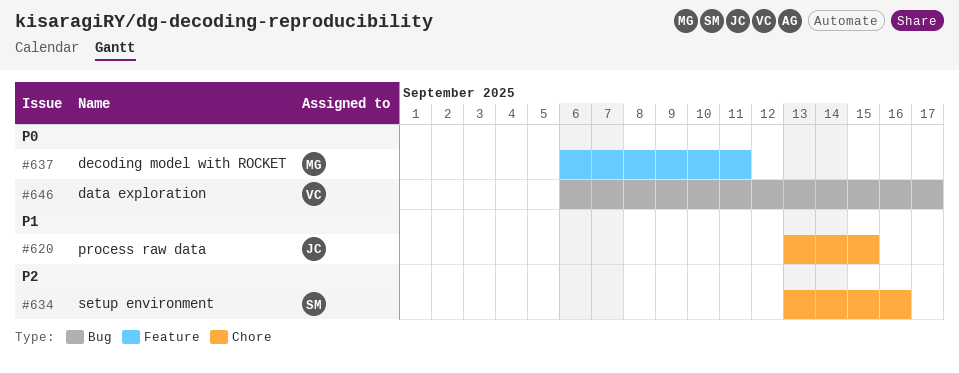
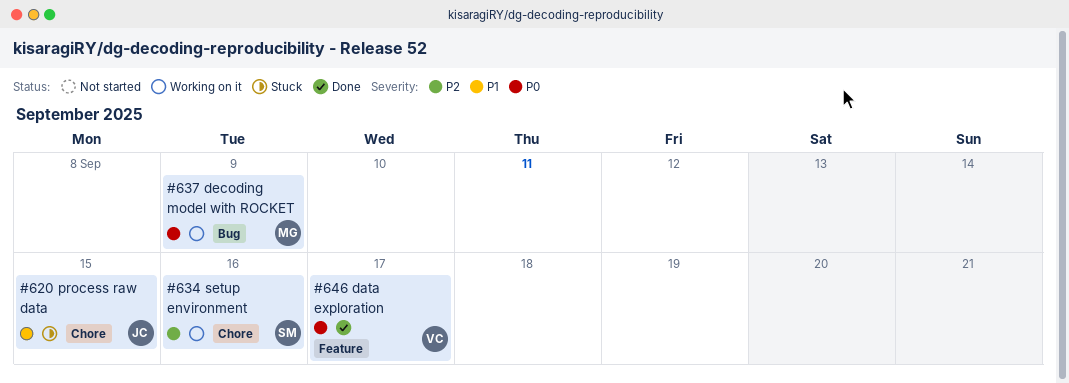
#637, label: Feature -> Bug
#637, due: Sep 11 -> Sep 9
#646, label: Bug -> Feature

